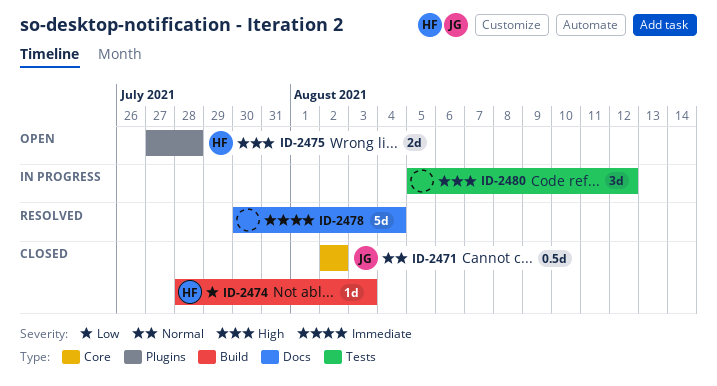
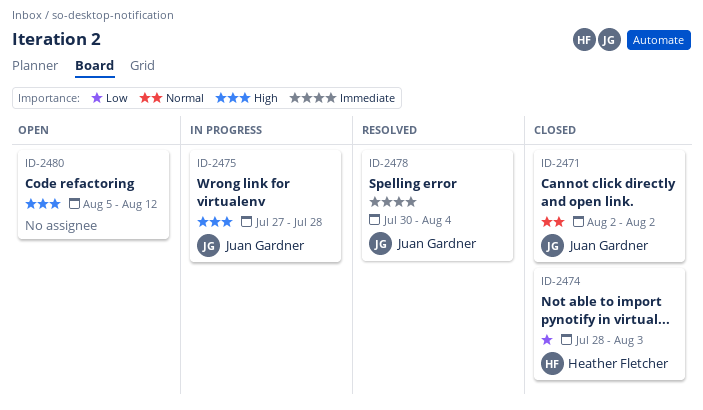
ID-2475, status: Open -> In progress
ID-2475, owner: Heather Fletcher -> Juan Gardner
ID-2478, owner: none -> Juan Gardner
ID-2480, status: In progress -> Open

